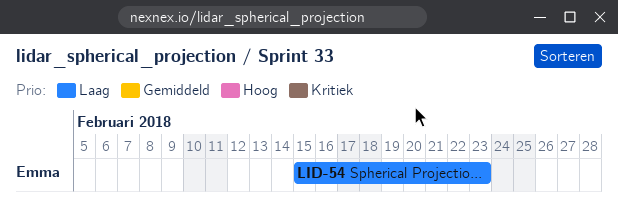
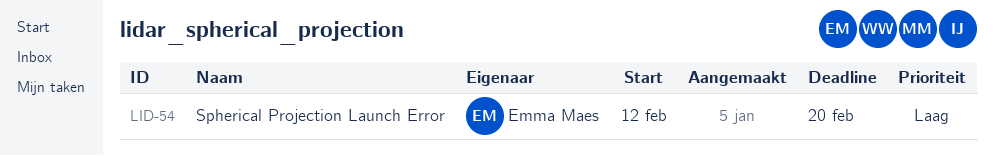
LID-54, start: Feb 15 -> Feb 12
LID-54, due: Feb 23 -> Feb 20

